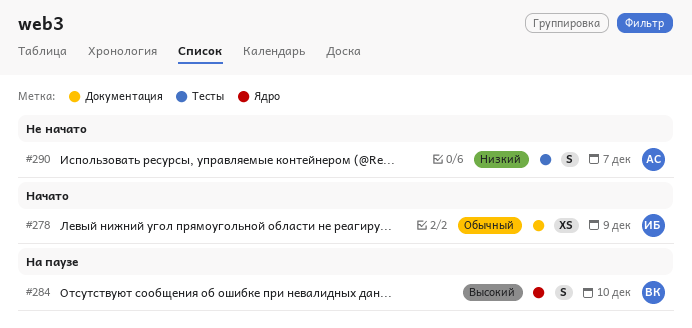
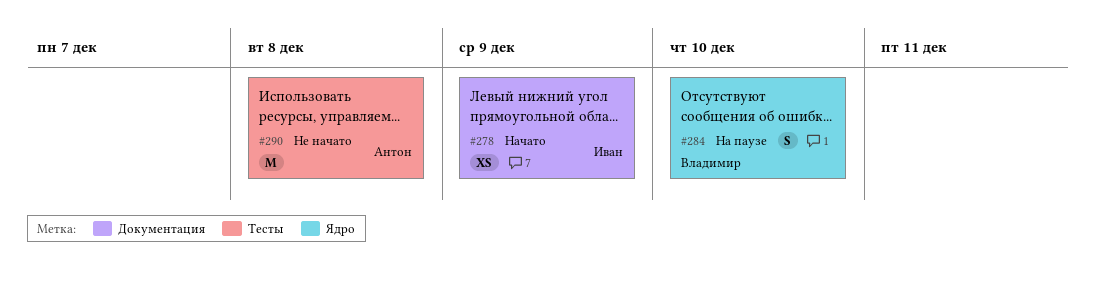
#290, estimate: S -> M
#290, due: Dec 7 -> Dec 8

